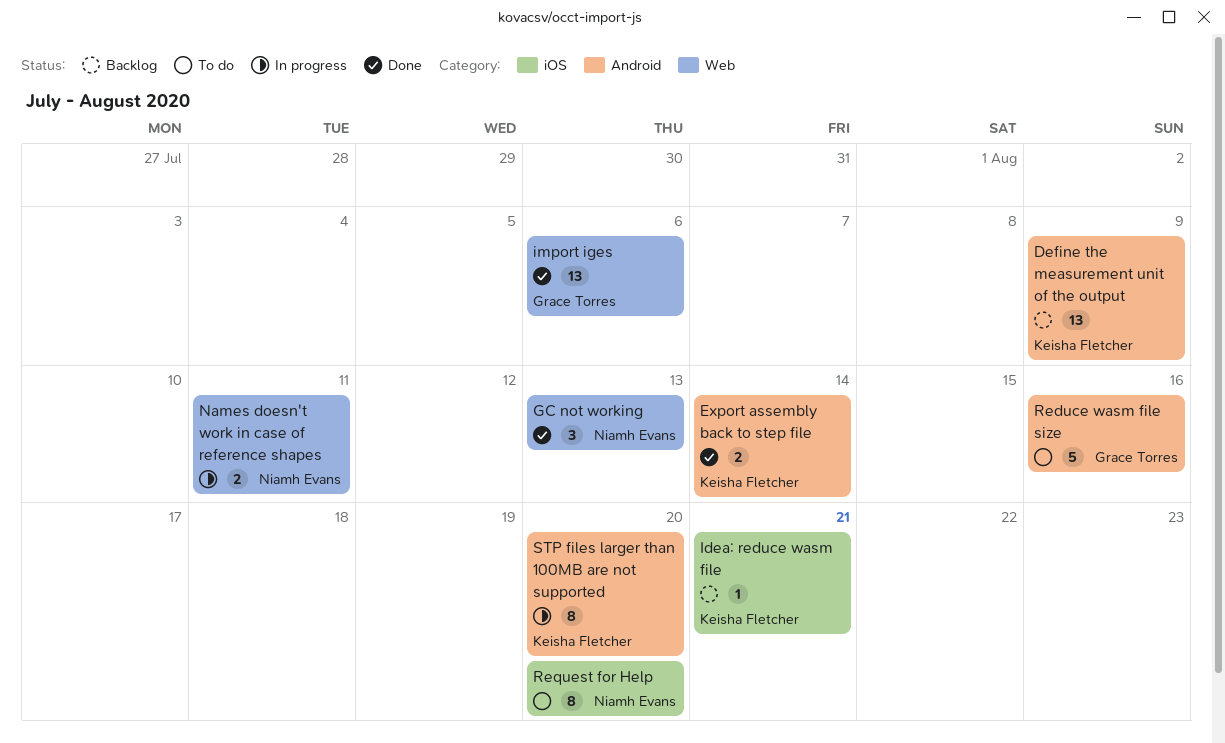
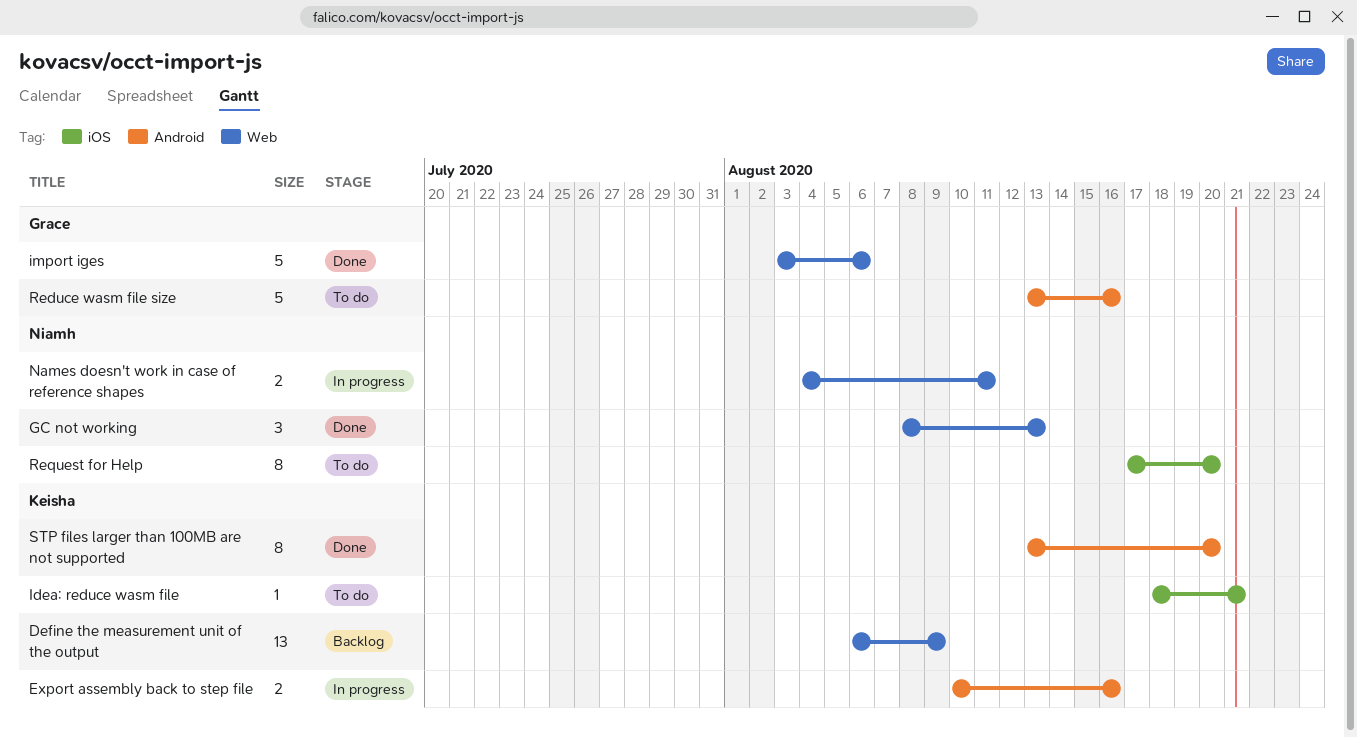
Define the measurement unit of the output, label: Android -> Web
Export assembly back to step file, status: Done -> In progress
Export assembly back to step file, due: Aug 14 -> Aug 16
Idea: reduce wasm file, status: Backlog -> To do
import iges, estimate: 13 -> 5
STP files larger than 100MB are not supported, status: In progress -> Done

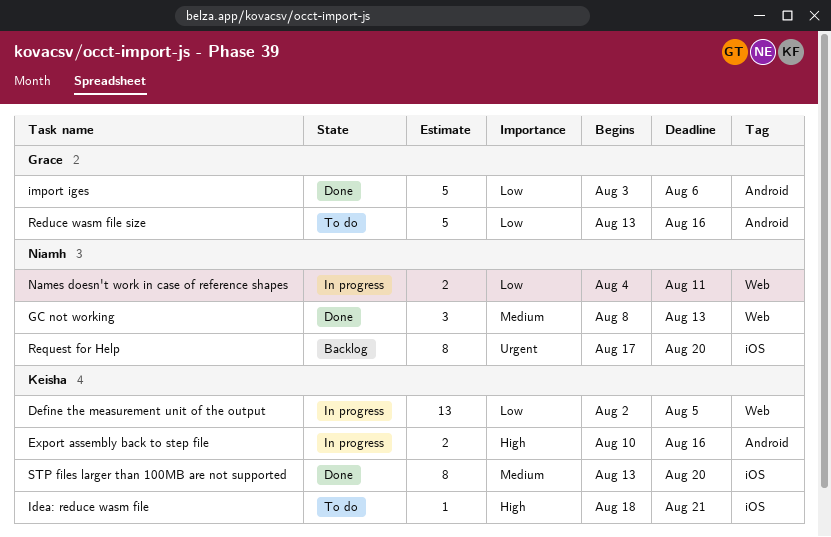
Define the measurement unit of the output, status: Backlog -> In progress
Define the measurement unit of the output, start: Aug 6 -> Aug 2
Define the measurement unit of the output, due: Aug 9 -> Aug 5
import iges, label: Web -> Android
Request for Help, status: To do -> Backlog
STP files larger than 100MB are not supported, label: Android -> iOS

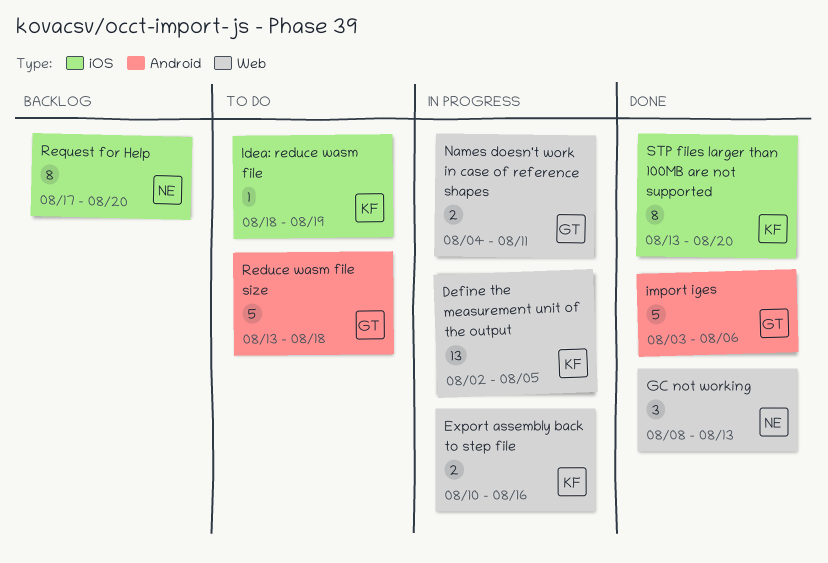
Export assembly back to step file, label: Android -> Web
Idea: reduce wasm file, due: Aug 21 -> Aug 19
Names doesn't work in case of reference shapes, owner: Niamh -> Grace
Reduce wasm file size, due: Aug 16 -> Aug 18

